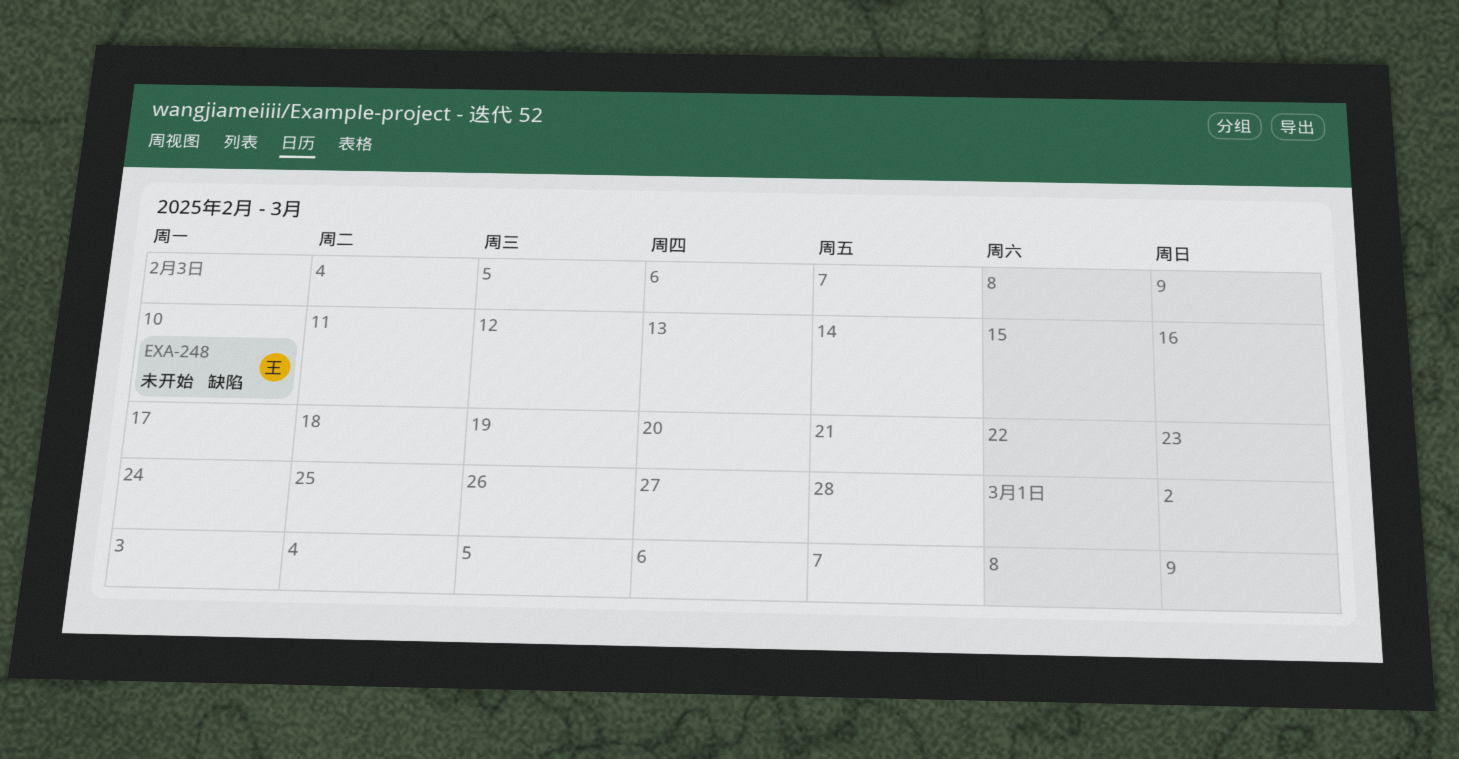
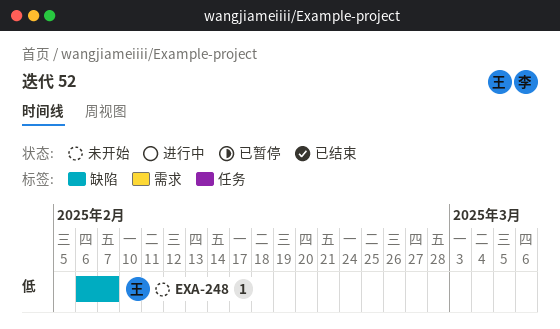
EXA-248, due: Feb 10 -> Feb 7

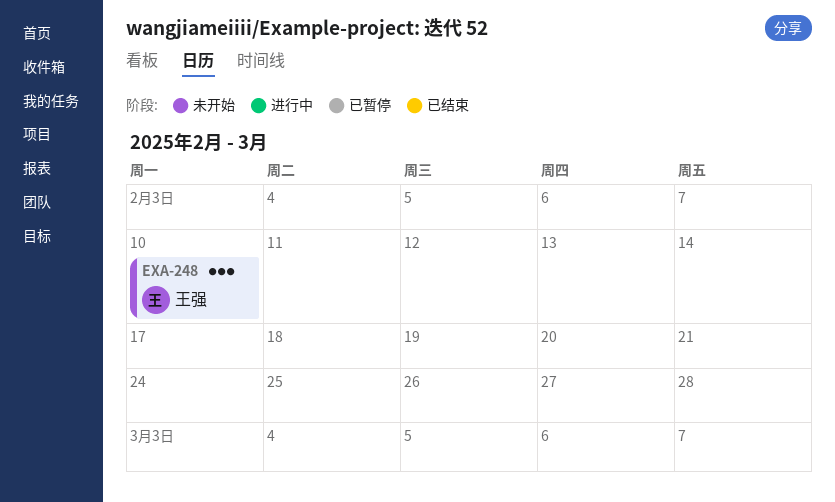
EXA-248, estimate: 1 -> 3
EXA-248, due: Feb 7 -> Feb 10

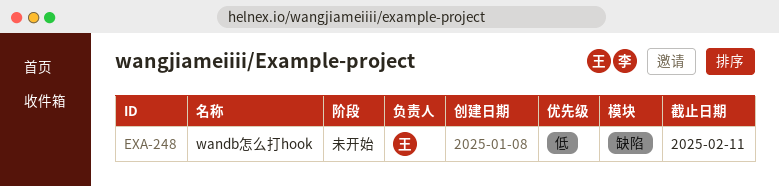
EXA-248, due: Feb 10 -> Feb 11

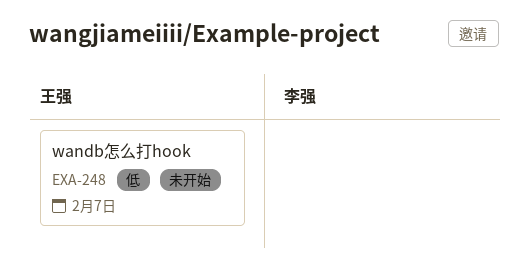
EXA-248, due: Feb 11 -> Feb 7

